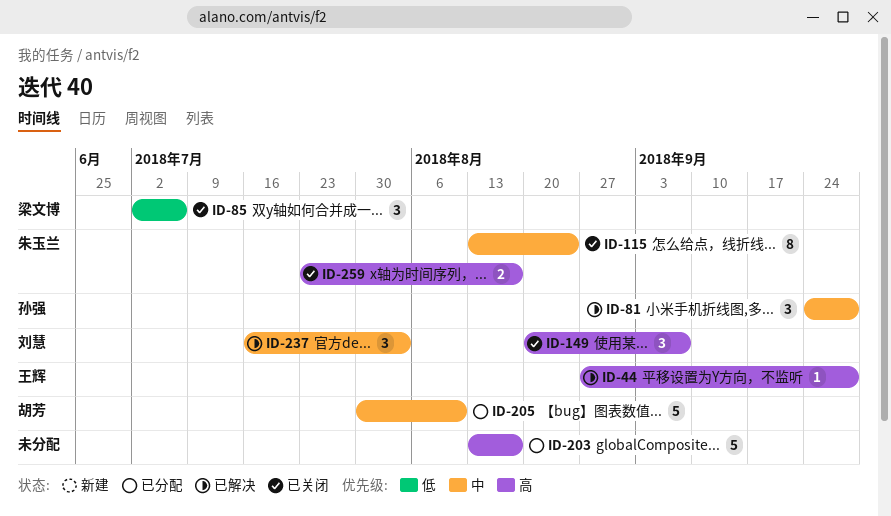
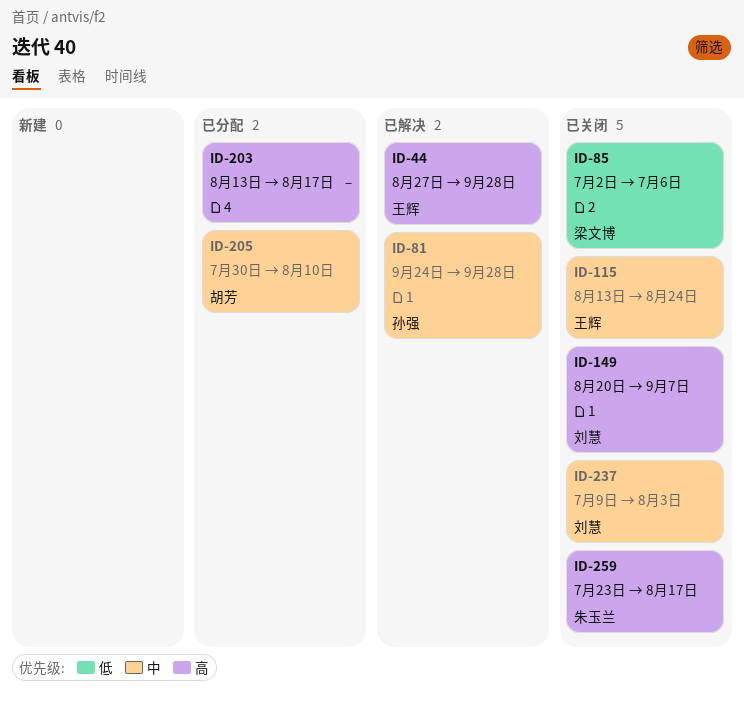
ID-115, owner: 朱玉兰 -> 王辉
ID-237, status: 已解决 -> 已关闭
ID-237, start: Jul 16 -> Jul 9

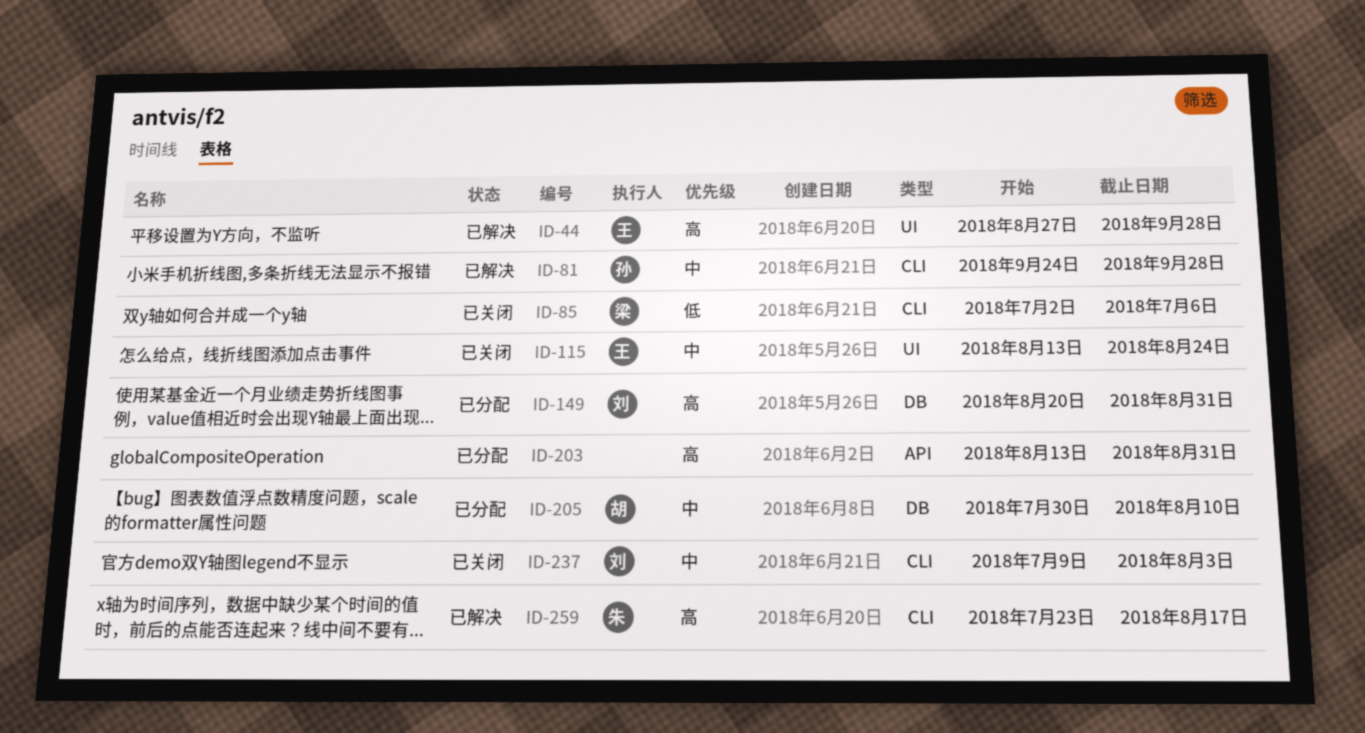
ID-149, status: 已关闭 -> 已分配
ID-149, due: Sep 7 -> Aug 31
ID-203, due: Aug 17 -> Aug 31
ID-259, status: 已关闭 -> 已解决

